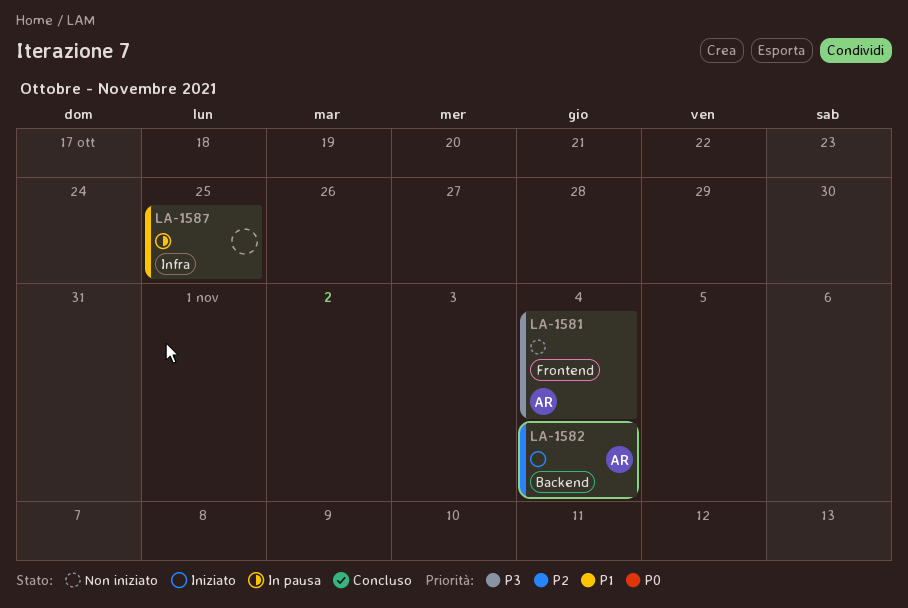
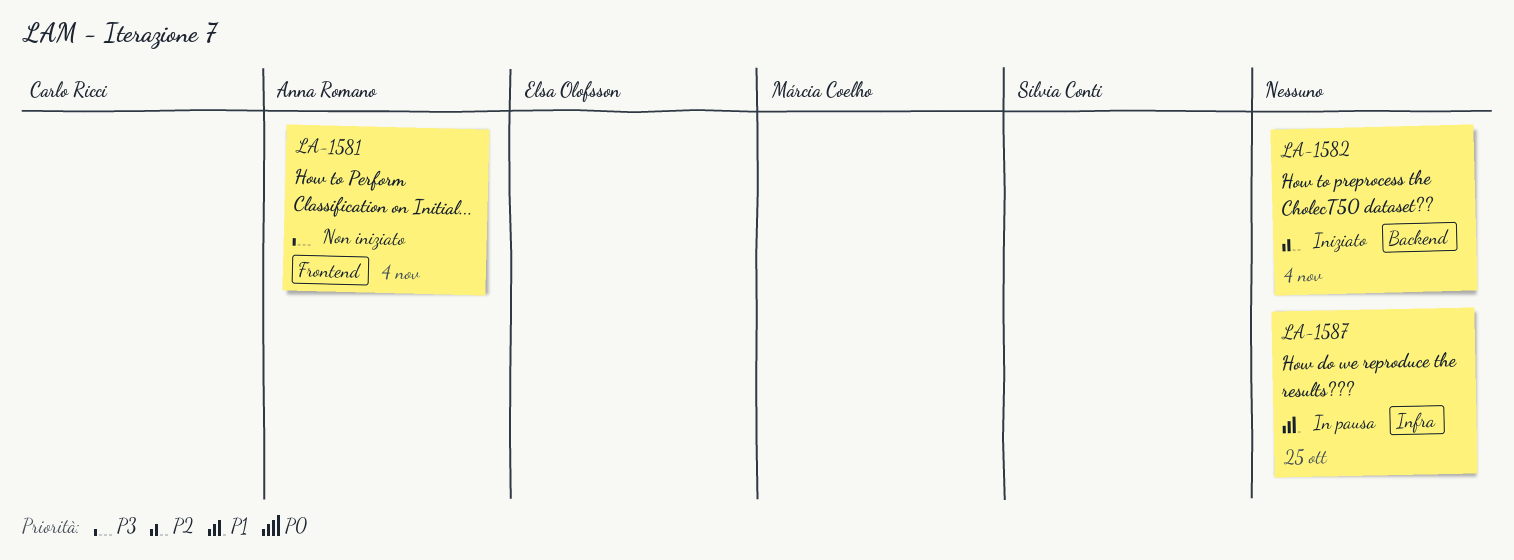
LA-1582, owner: Anna Romano -> none

